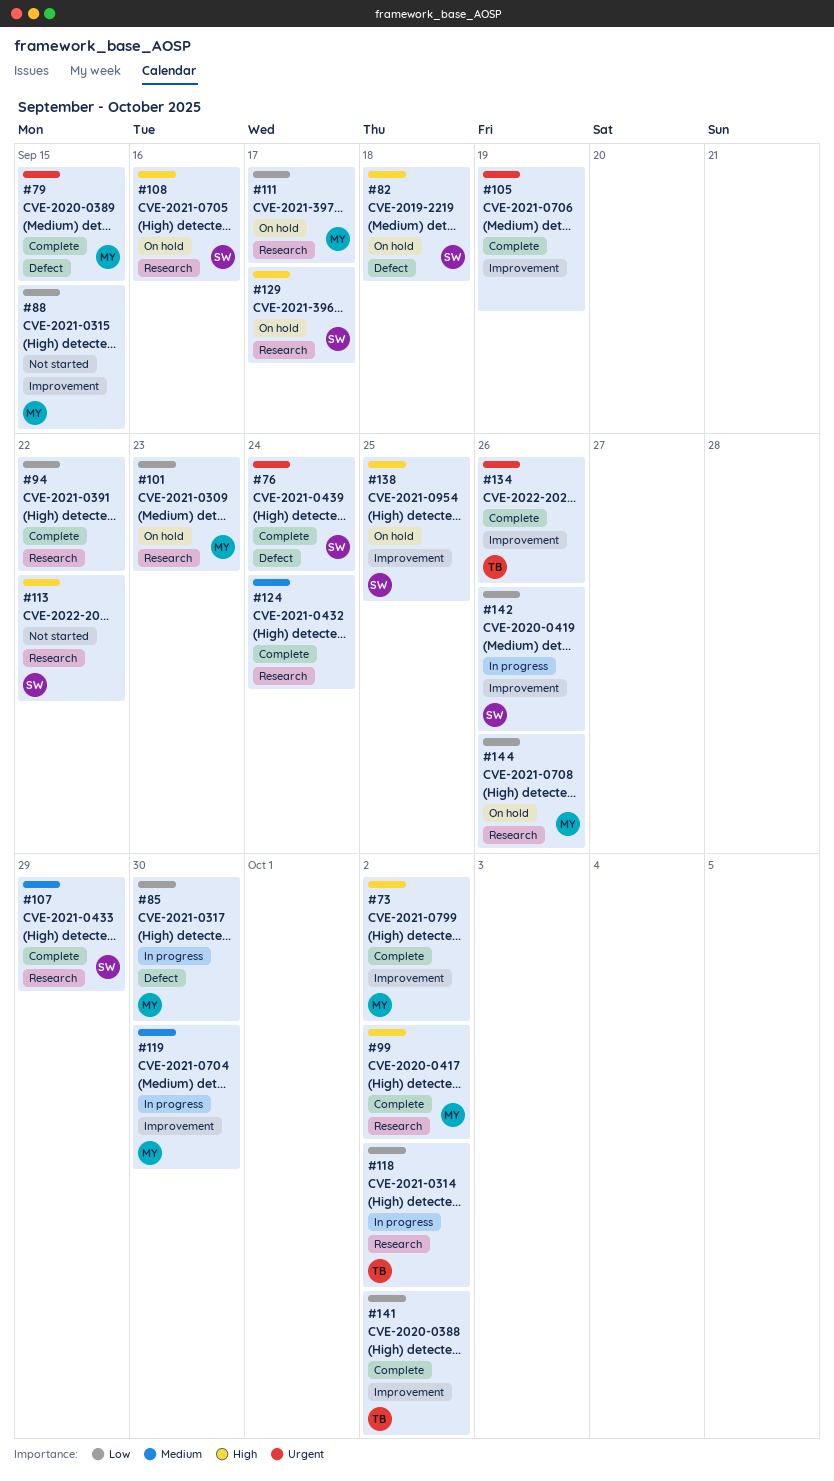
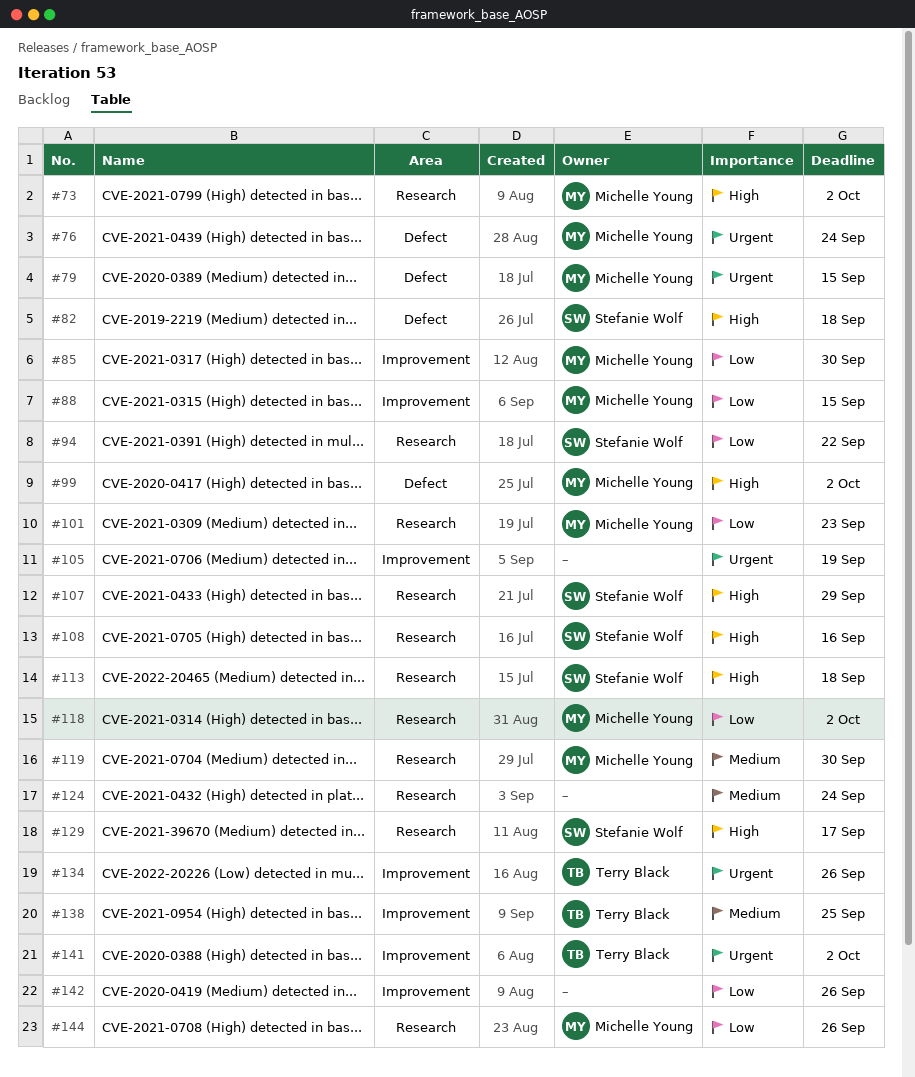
#73, label: Improvement -> Research
#76, owner: Stefanie Wolf -> Michelle Young
#85, label: Defect -> Improvement
#94, owner: none -> Stefanie Wolf
#99, label: Research -> Defect
#107, priority: Medium -> High
#111: present -> none
#113, due: Sep 22 -> Sep 18
#118, owner: Terry Black -> Michelle Young
#119, label: Improvement -> Research
#138, owner: Stefanie Wolf -> Terry Black
#138, priority: High -> Medium
#141, priority: Low -> Urgent
#142, owner: Stefanie Wolf -> none

